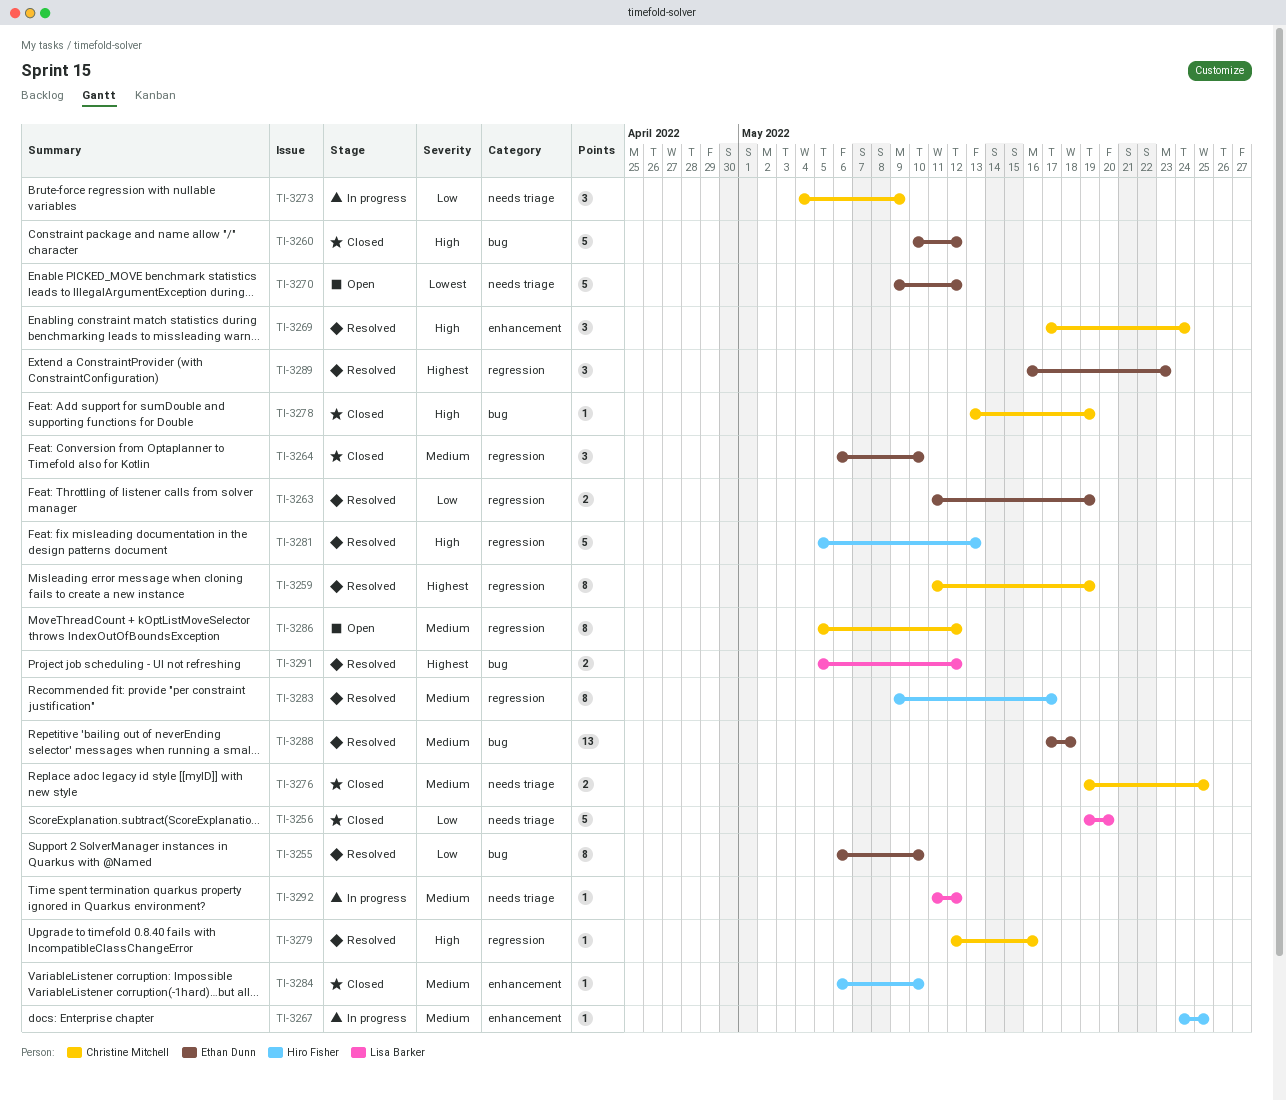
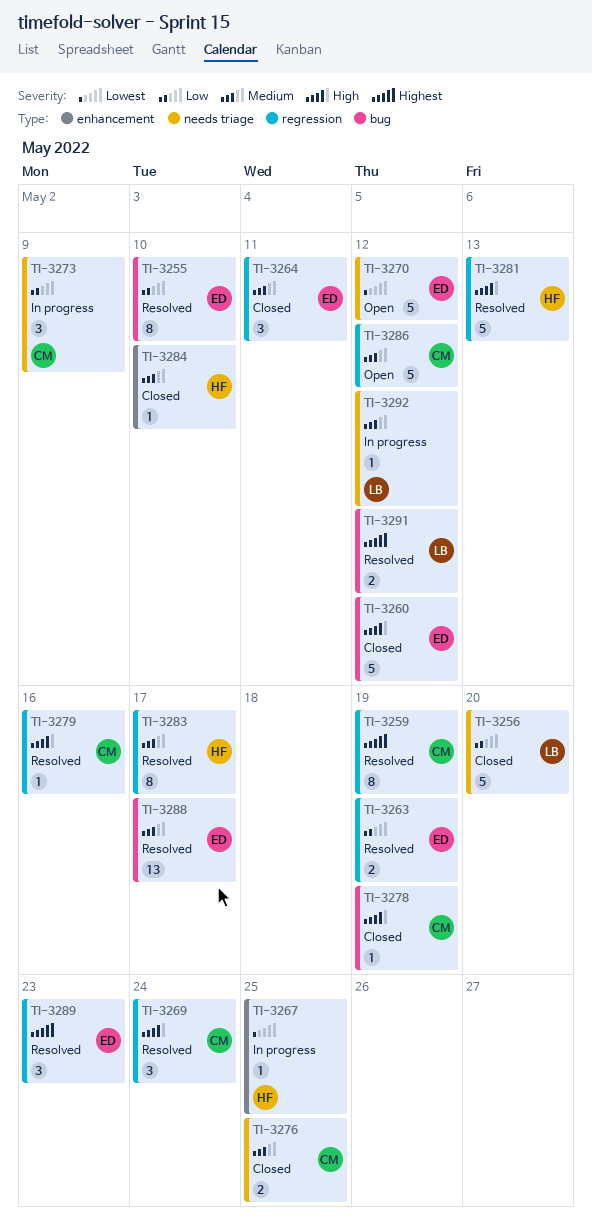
TI-3264, due: May 10 -> May 11
TI-3267, priority: Medium -> Lowest
TI-3269, label: enhancement -> regression
TI-3286, estimate: 8 -> 5
TI-3288, due: May 18 -> May 17

